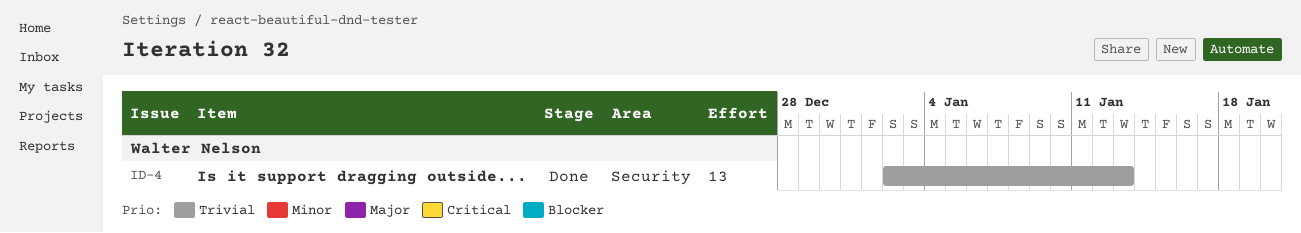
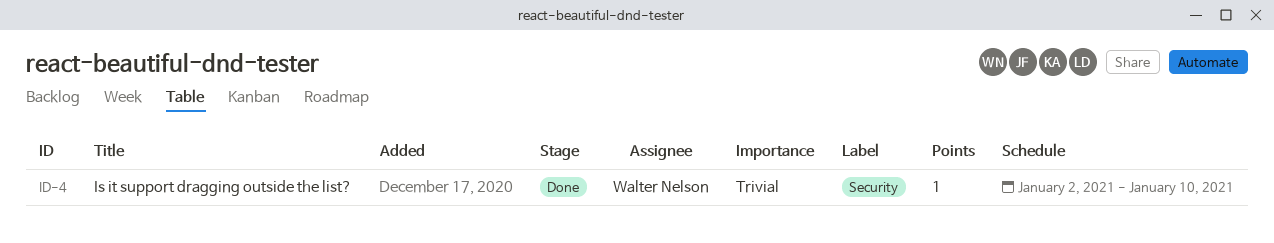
ID-4, estimate: 13 -> 1
ID-4, due: Jan 13 -> Jan 10

